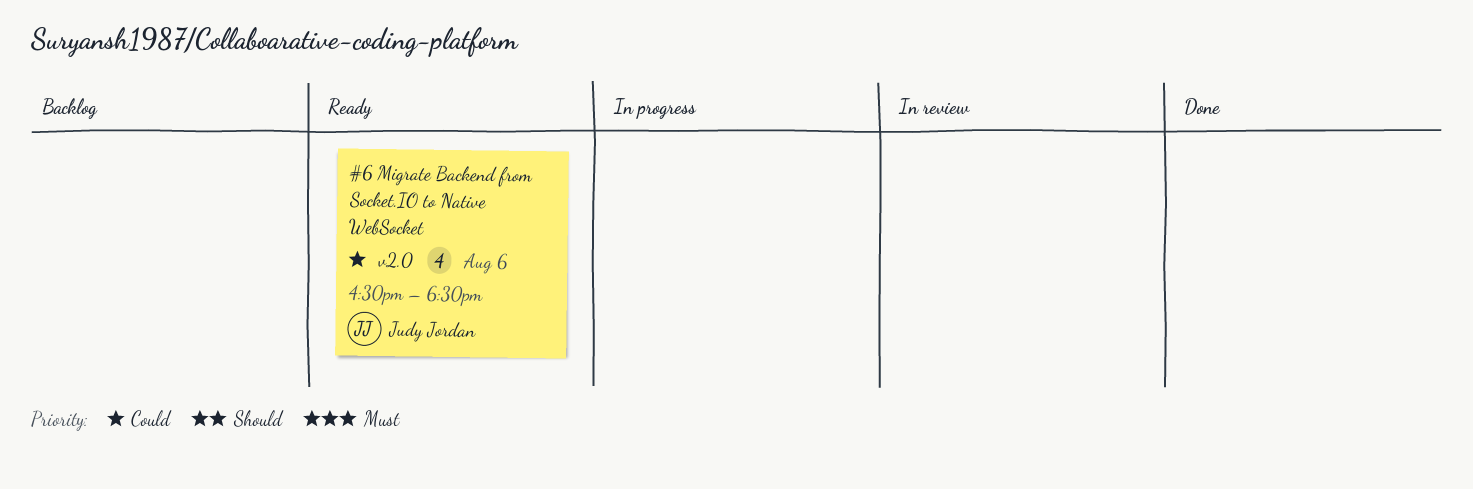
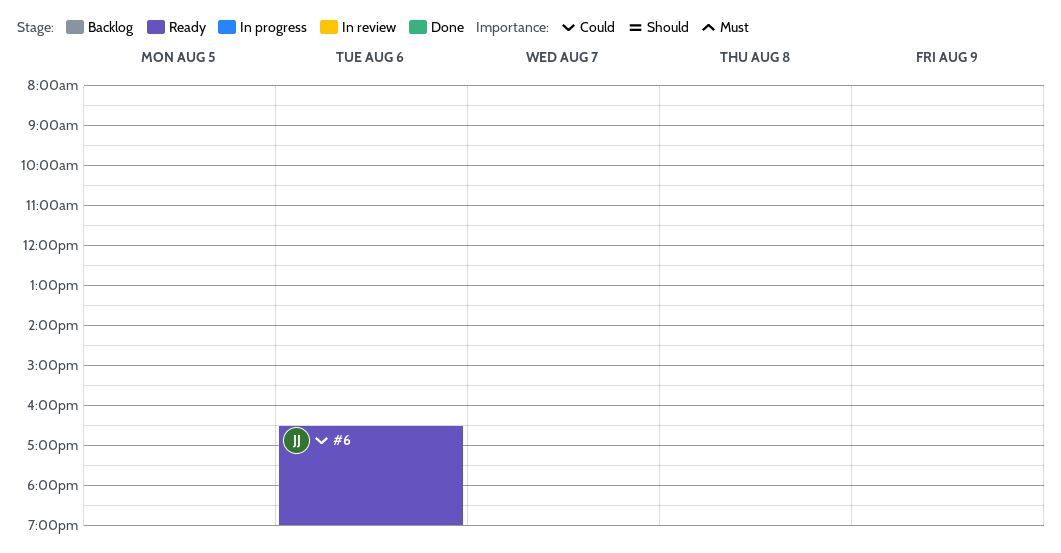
#6, ends: 18:30 -> 19:00

